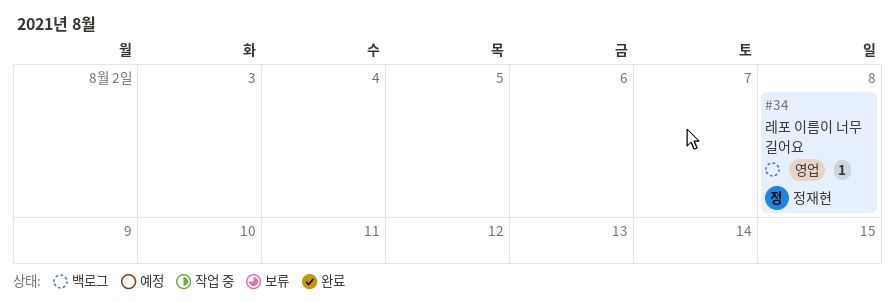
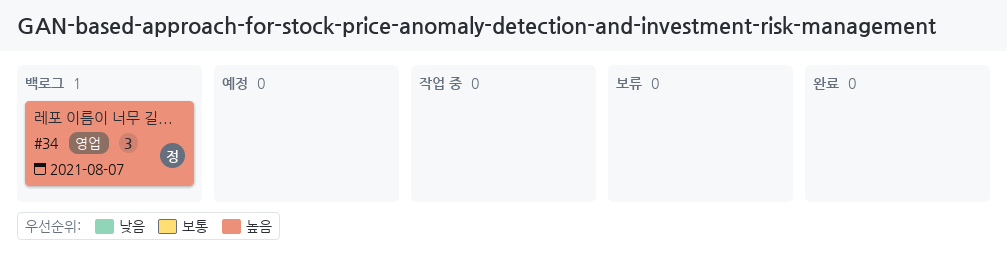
#34, estimate: 1 -> 3
#34, due: Aug 8 -> Aug 7

